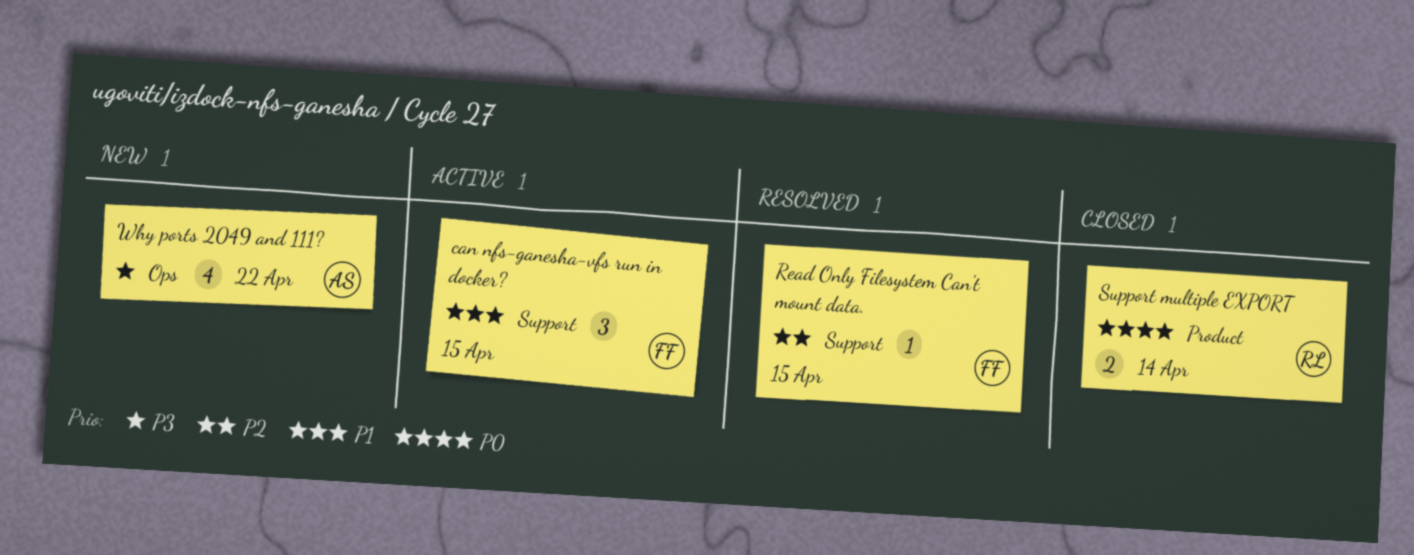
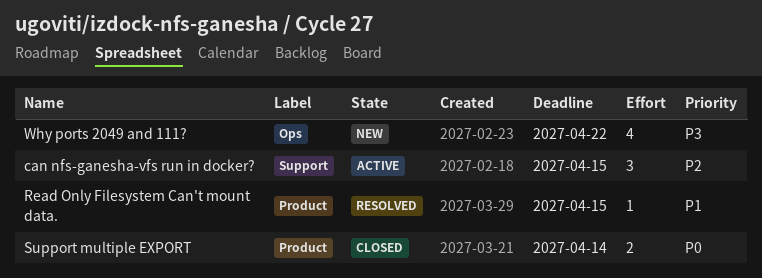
can nfs-ganesha-vfs run in docker?, priority: P1 -> P2
Read Only Filesystem Can't mount data., priority: P2 -> P1
Read Only Filesystem Can't mount data., label: Support -> Product

